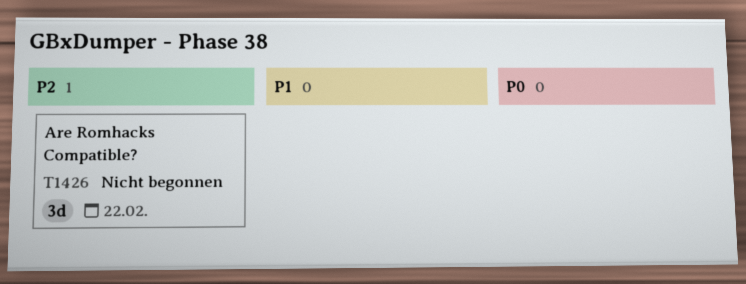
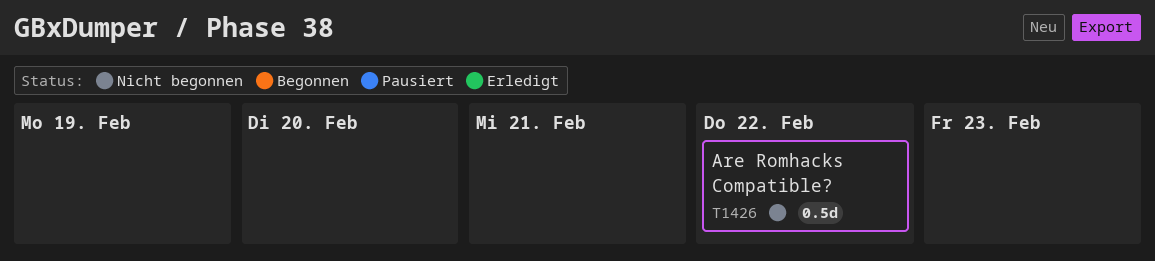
T1426, estimate: 3d -> 0.5d

